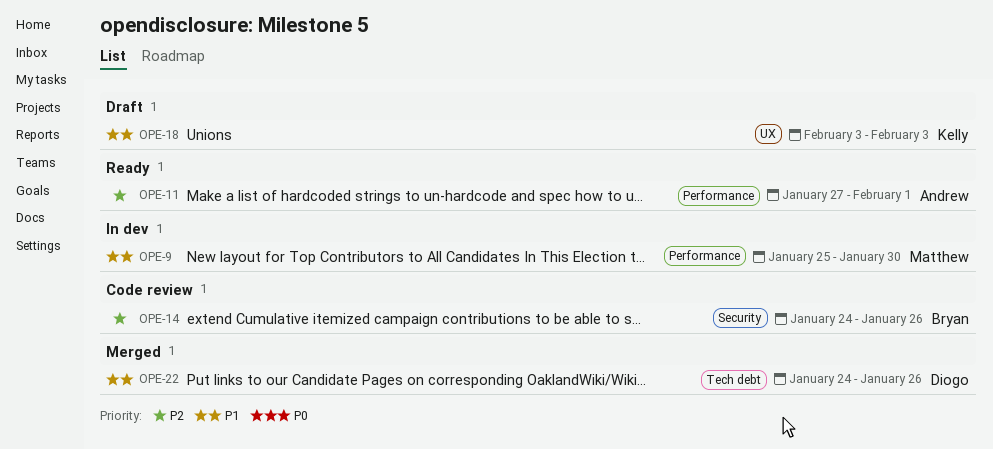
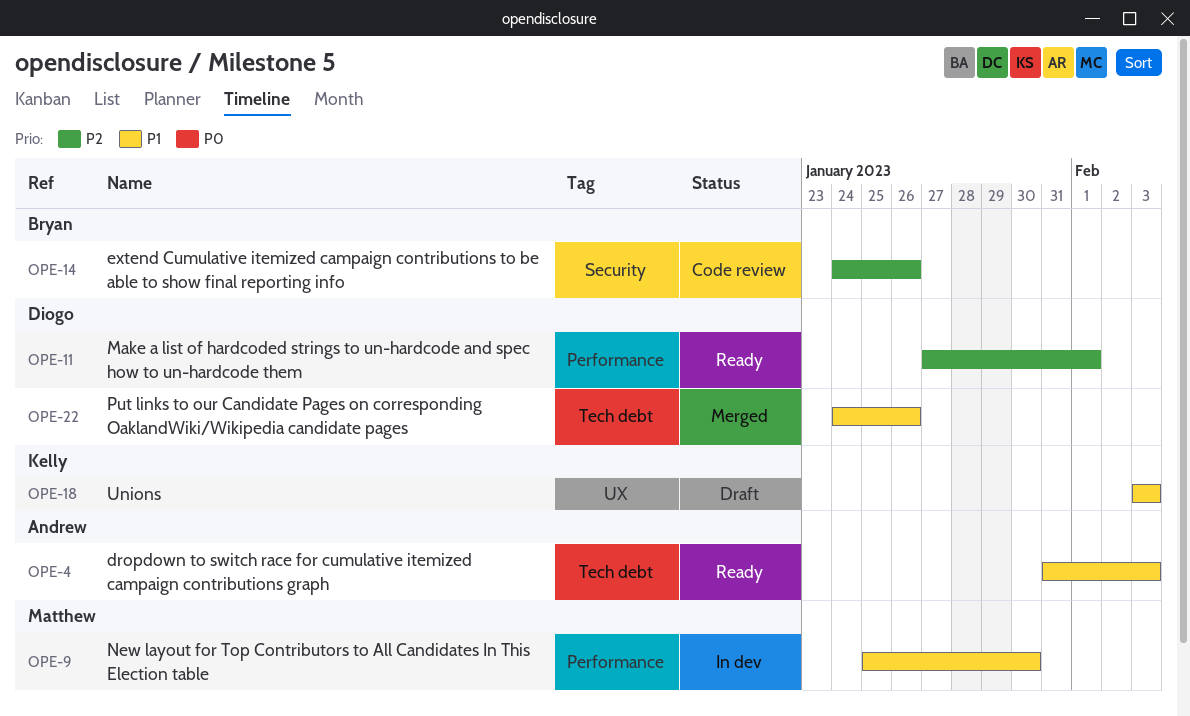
OPE-4: none -> present
OPE-11, owner: Andrew -> Diogo

